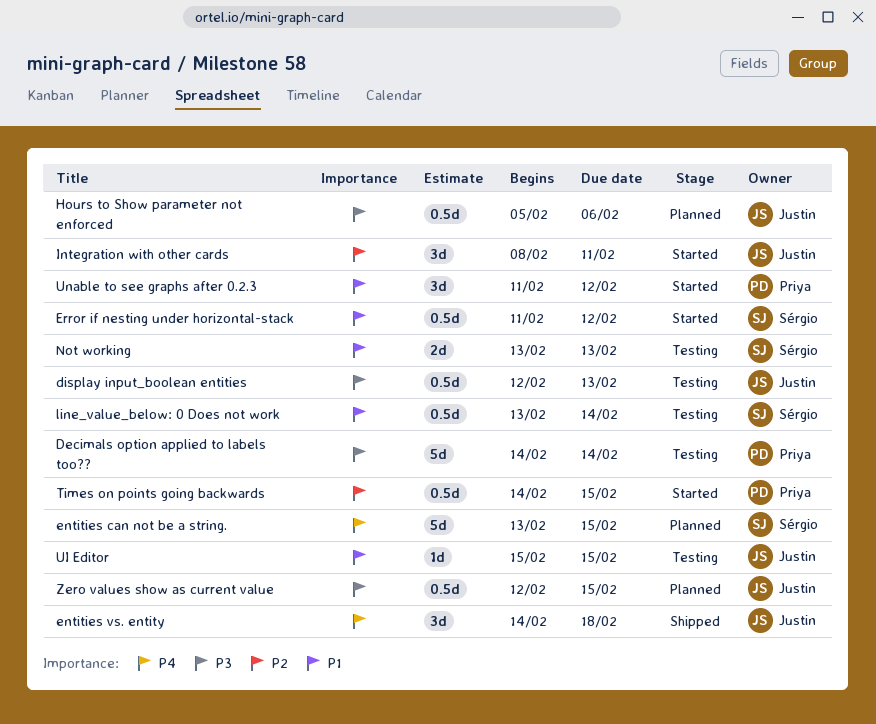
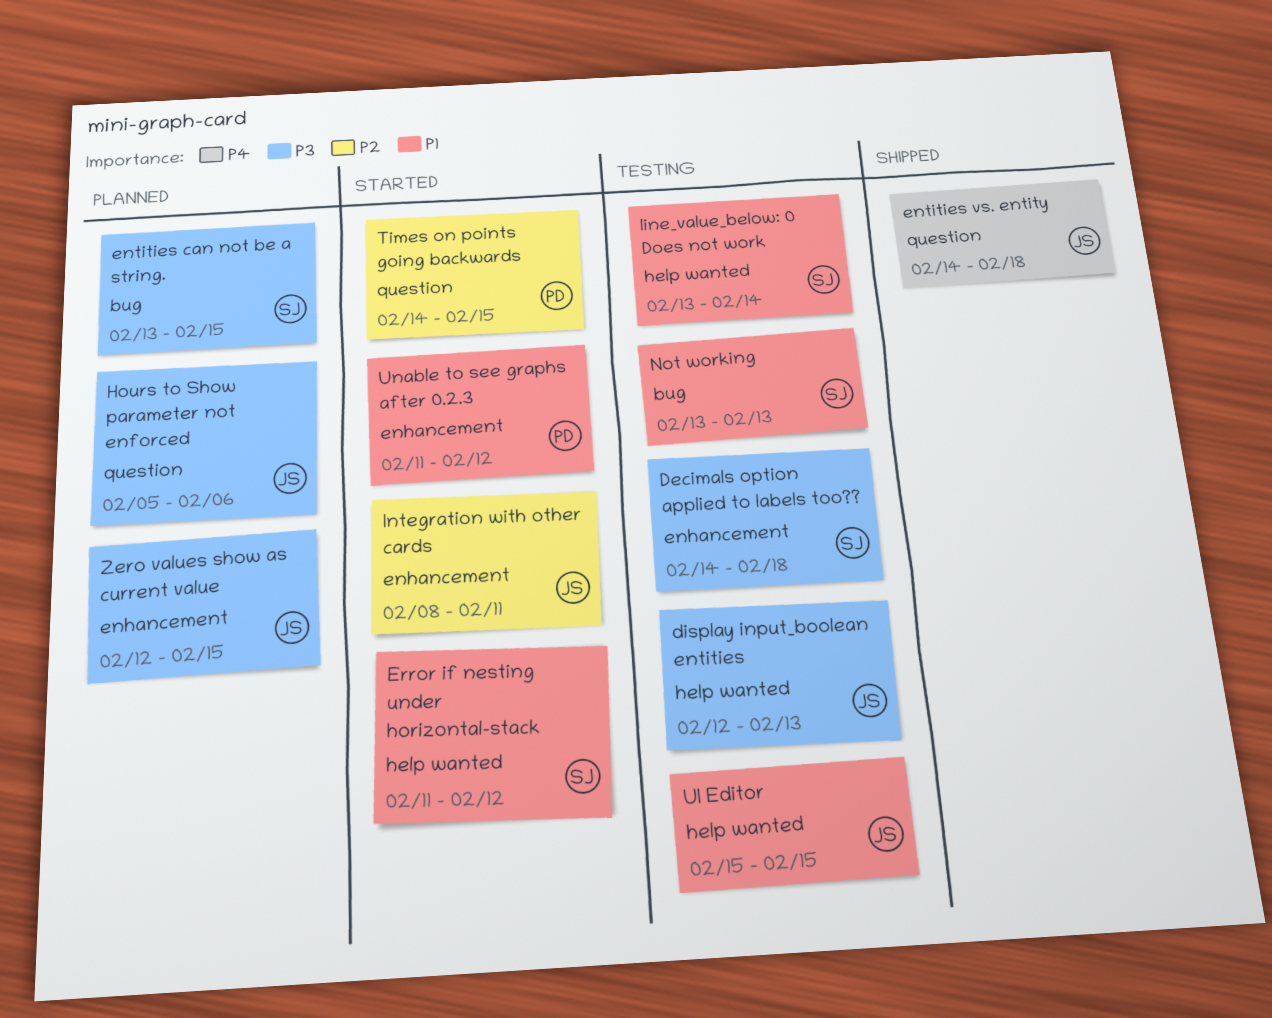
Decimals option applied to labels too??, owner: Priya -> Sérgio
Decimals option applied to labels too??, due: Feb 14 -> Feb 18
entities can not be a string., priority: P4 -> P3

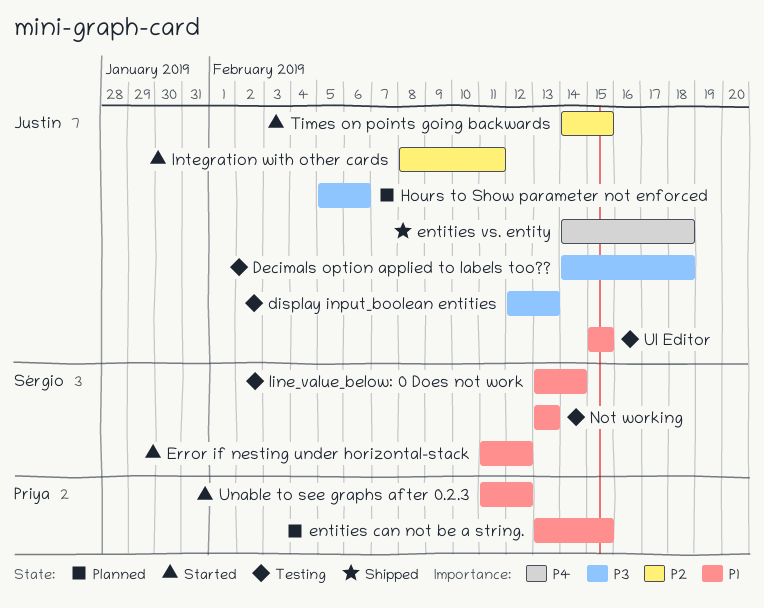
Decimals option applied to labels too??, owner: Sérgio -> Justin
entities can not be a string., owner: Sérgio -> Priya
entities can not be a string., priority: P3 -> P1
Times on points going backwards, owner: Priya -> Justin
Zero values show as current value: present -> none

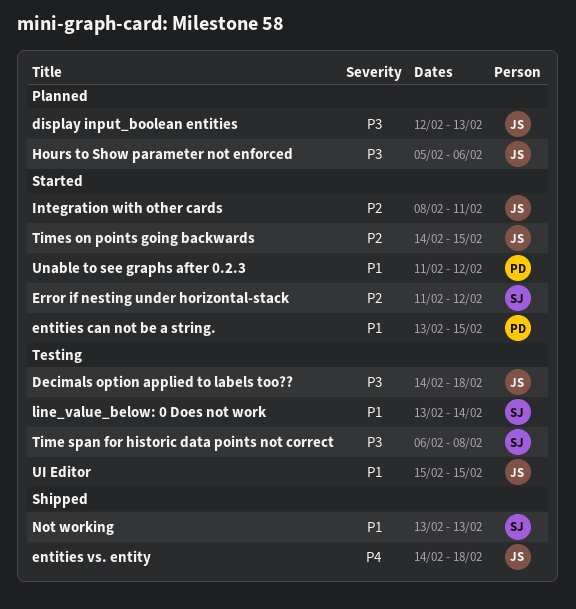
display input_boolean entities, status: Testing -> Planned
entities can not be a string., status: Planned -> Started
Error if nesting under horizontal-stack, priority: P1 -> P2
Not working, status: Testing -> Shipped
Time span for historic data points not correct: none -> present

